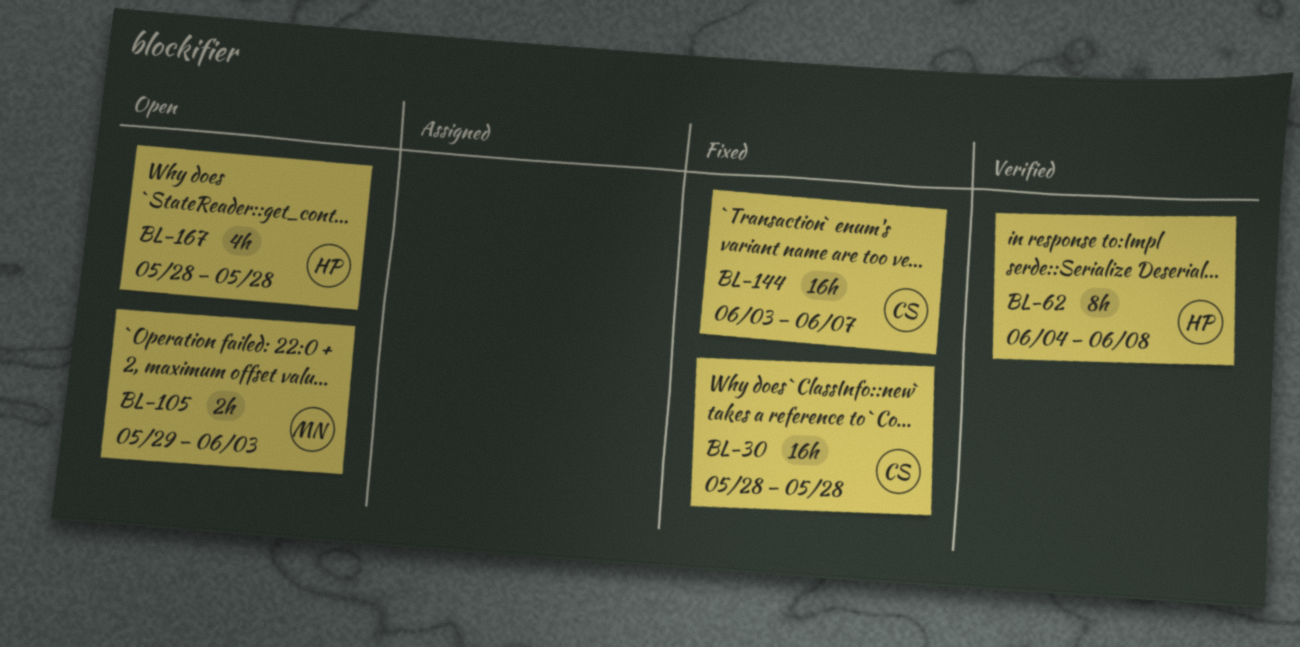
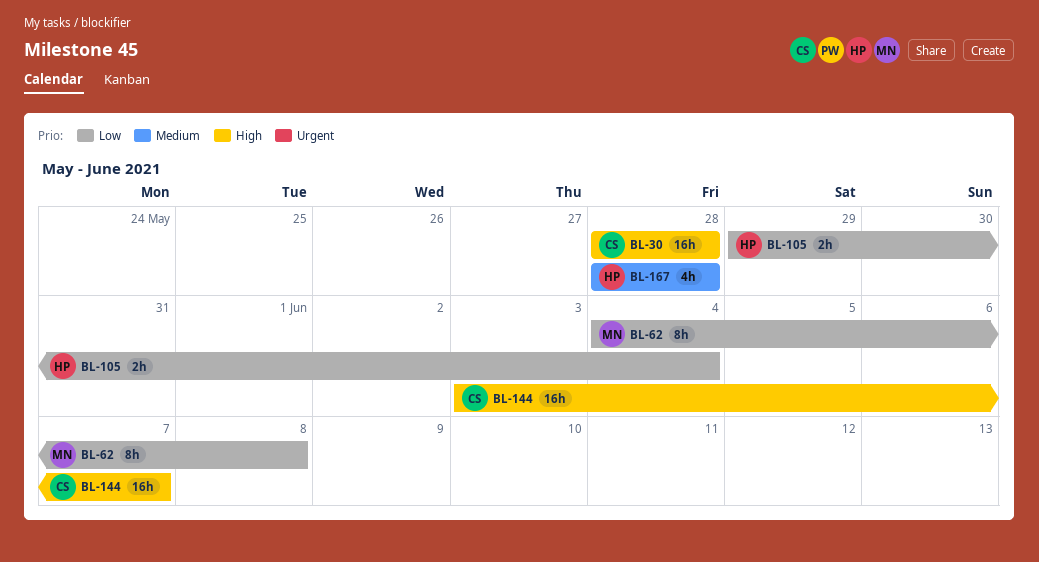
BL-62, owner: HP -> MN
BL-105, owner: MN -> HP
BL-105, due: Jun 3 -> Jun 4

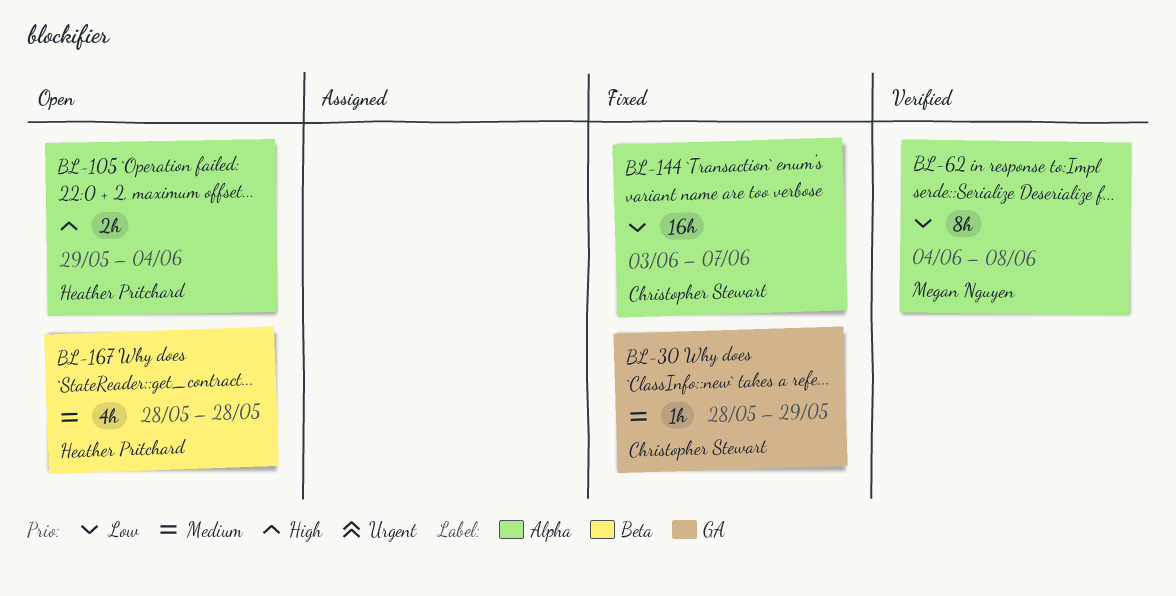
BL-30, priority: High -> Medium
BL-30, estimate: 16h -> 1h
BL-30, due: May 28 -> May 29
BL-105, priority: Low -> High
BL-144, priority: High -> Low

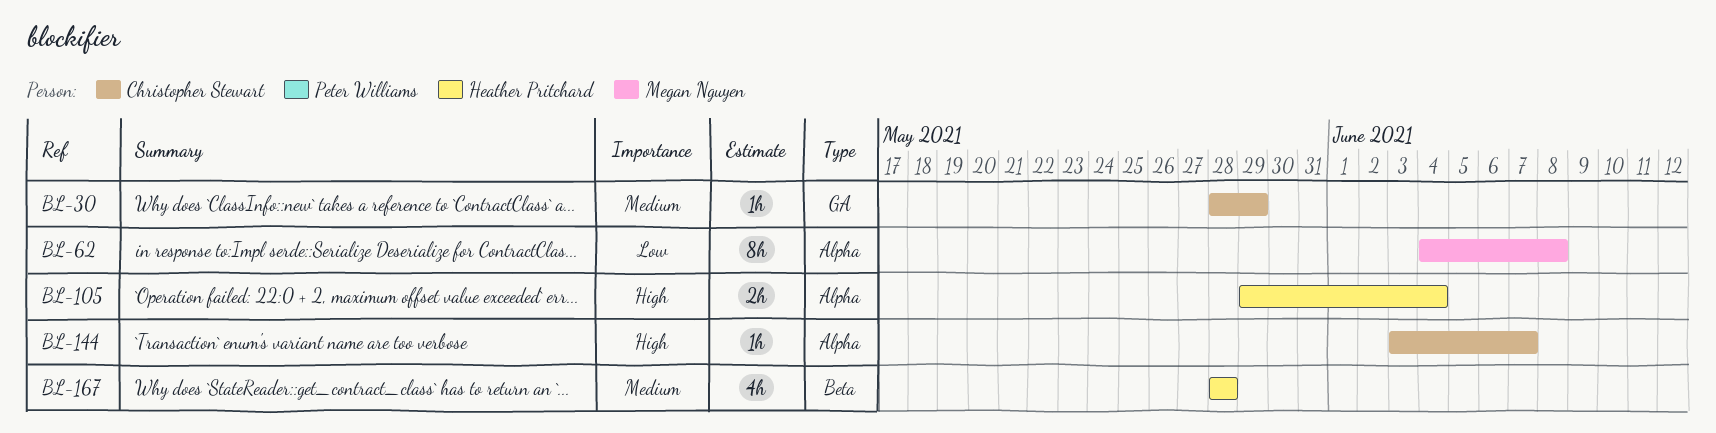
BL-144, priority: Low -> High
BL-144, estimate: 16h -> 1h

